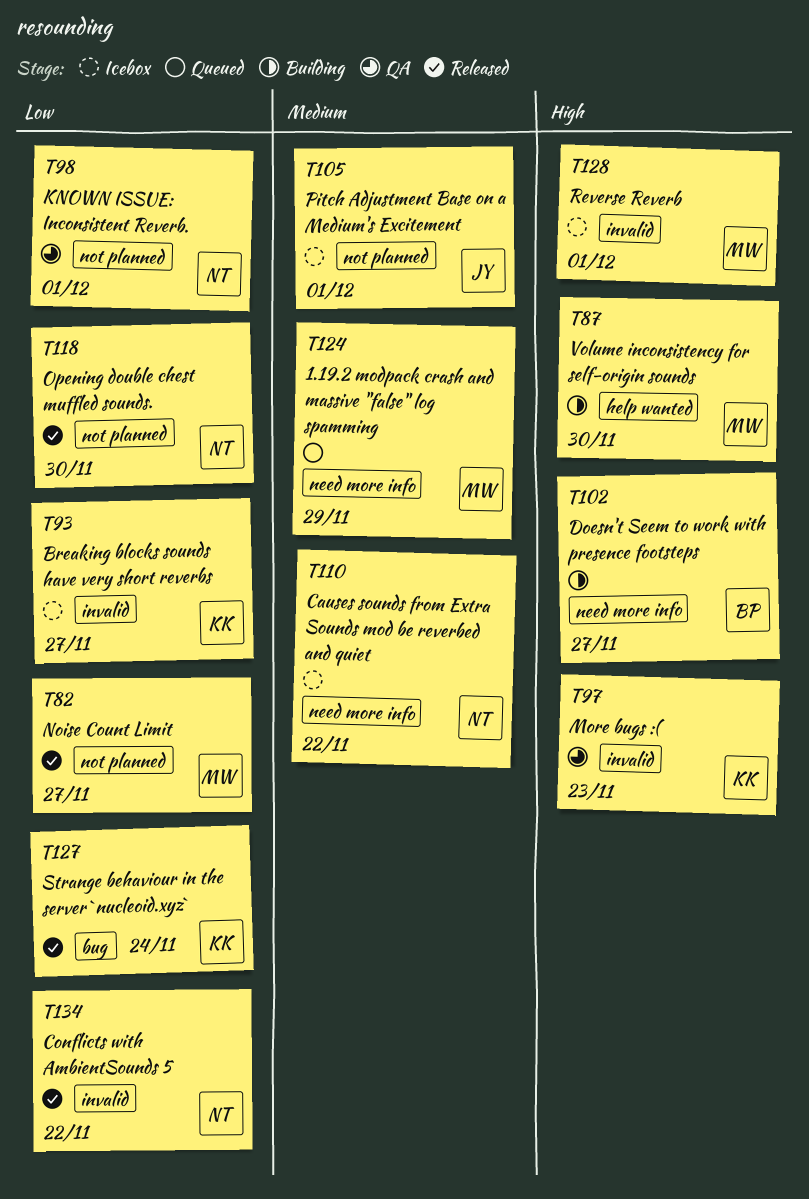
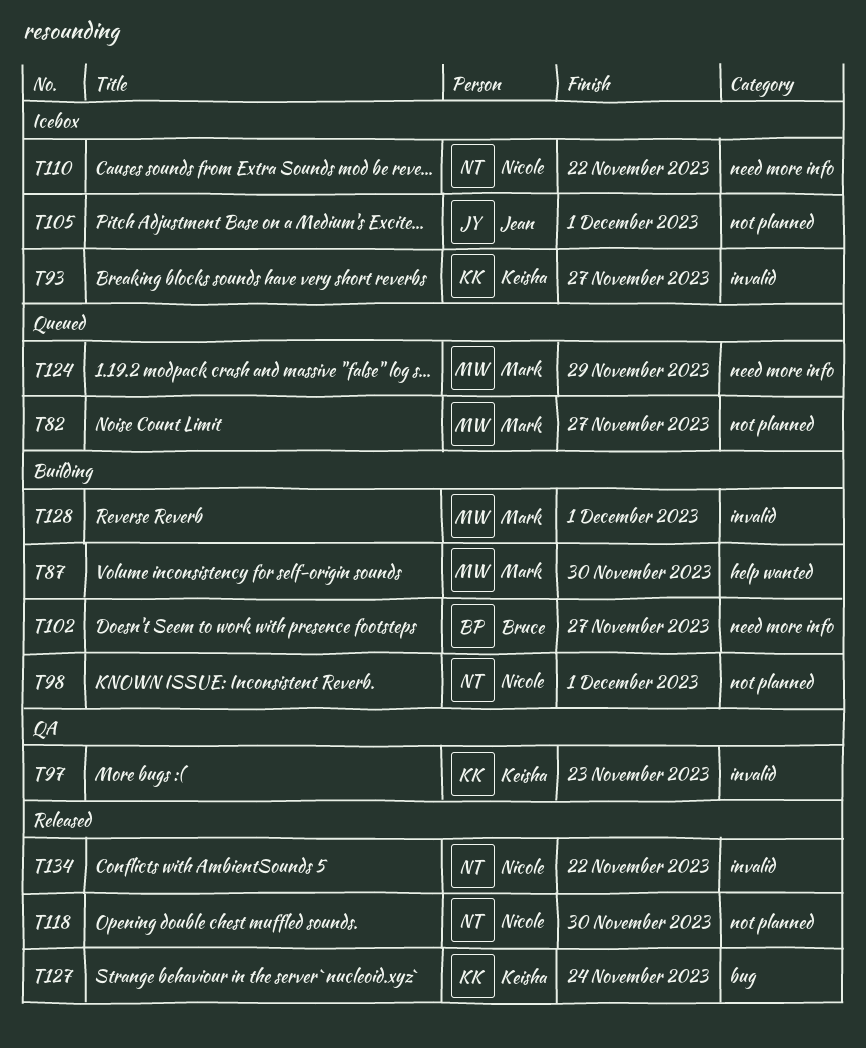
T82, status: Released -> Queued
T98, status: QA -> Building
T128, status: Icebox -> Building

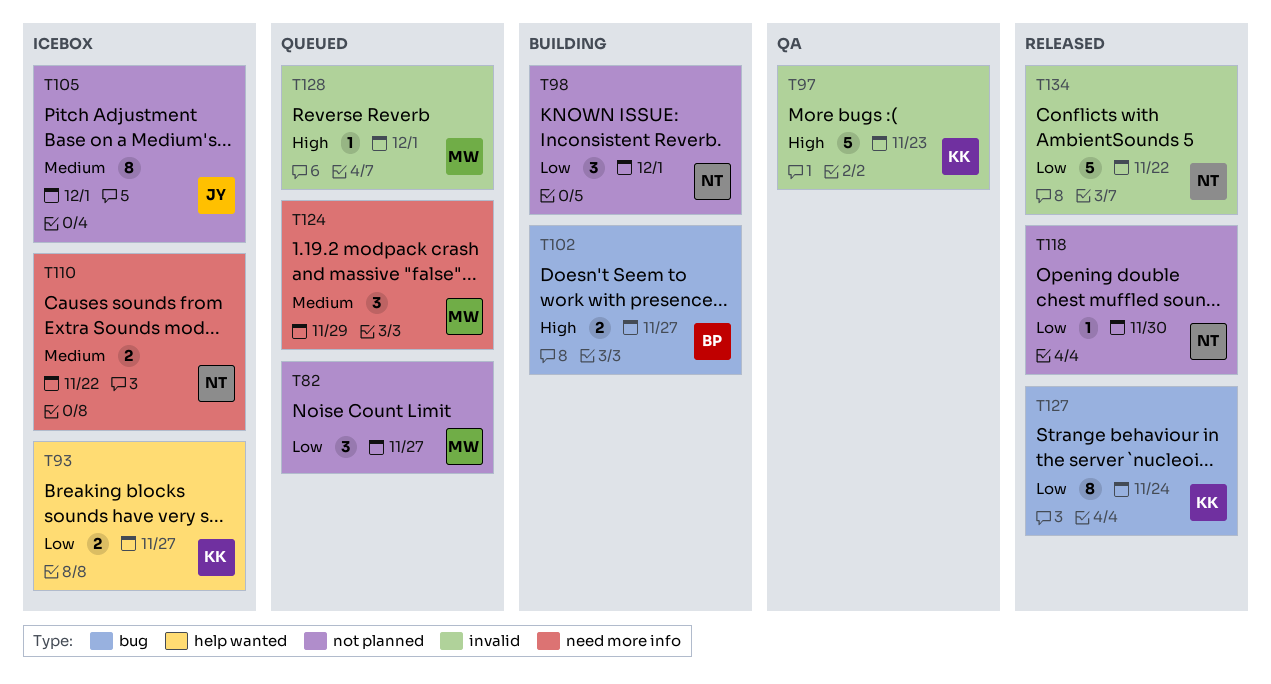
T87: present -> none
T93, label: invalid -> help wanted
T102, label: need more info -> bug
T128, status: Building -> Queued

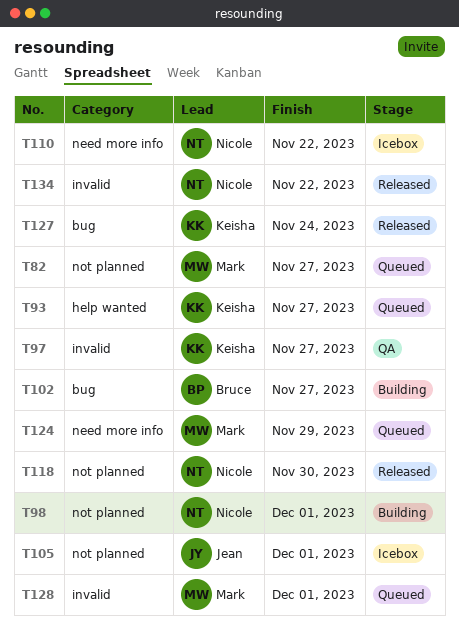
T93, status: Icebox -> Queued
T97, due: Nov 23 -> Nov 27

